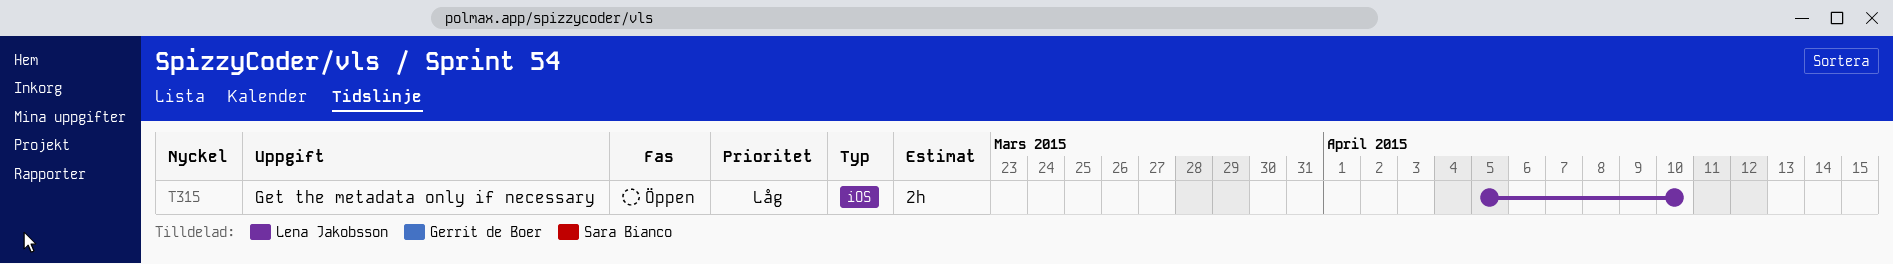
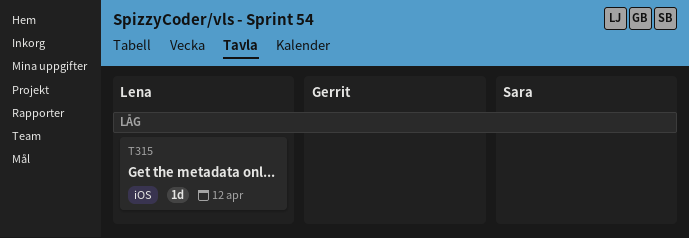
T315, estimate: 2h -> 1d
T315, due: Apr 10 -> Apr 12

